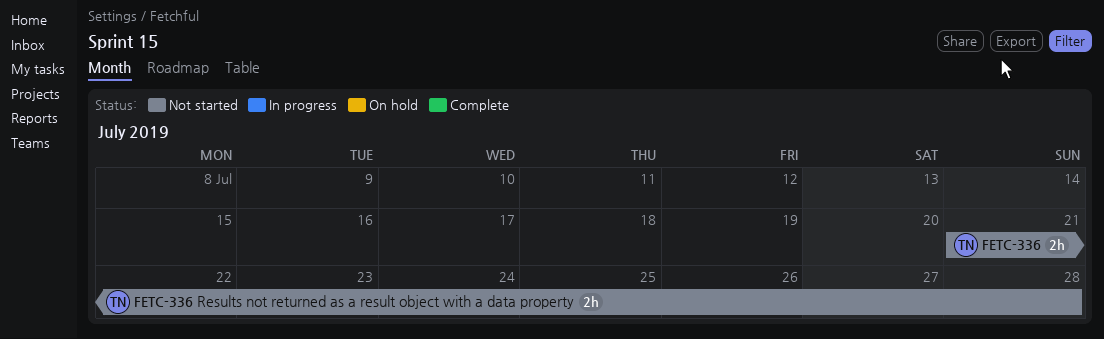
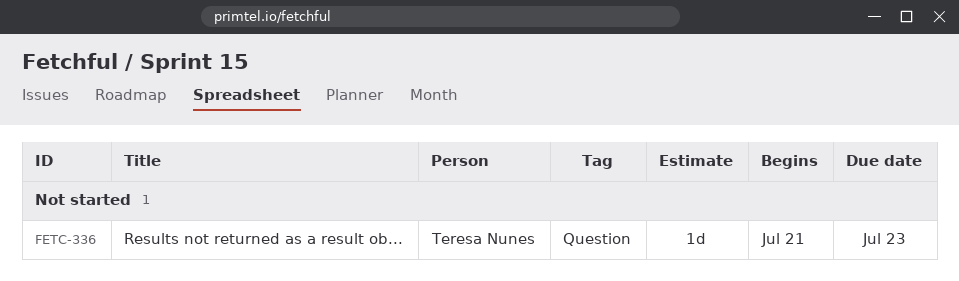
FETC-336, estimate: 2h -> 1d
FETC-336, due: Jul 28 -> Jul 23

